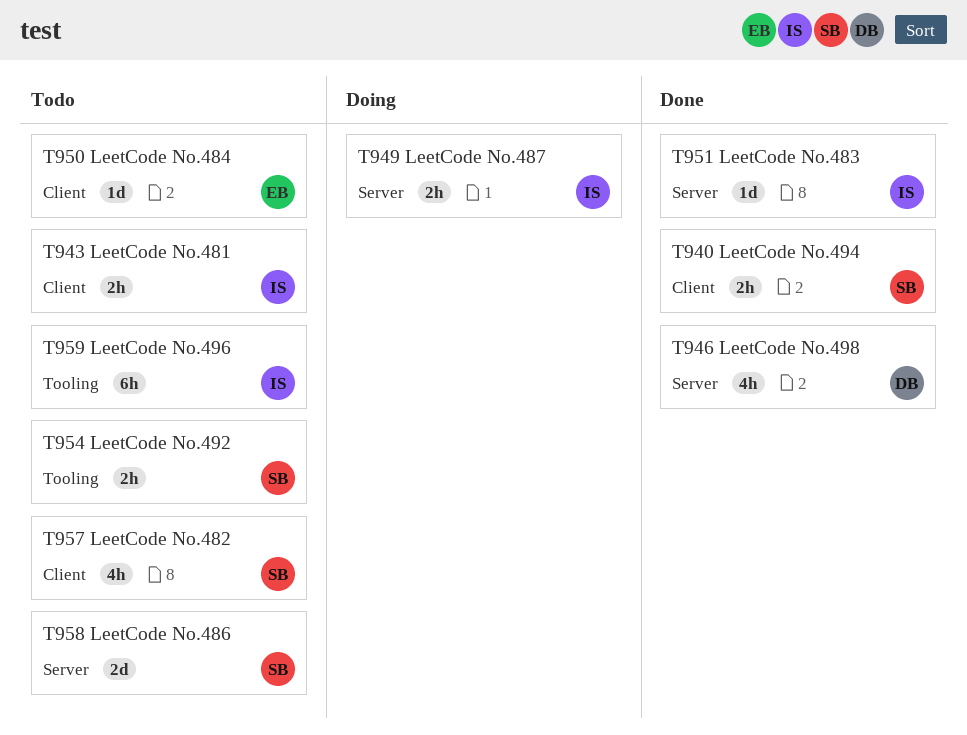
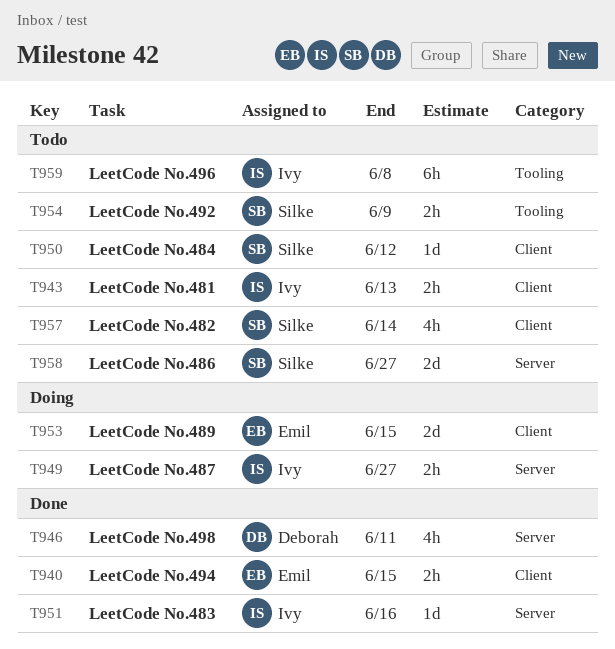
T940, owner: Silke -> Emil
T950, owner: Emil -> Silke
T953: none -> present

